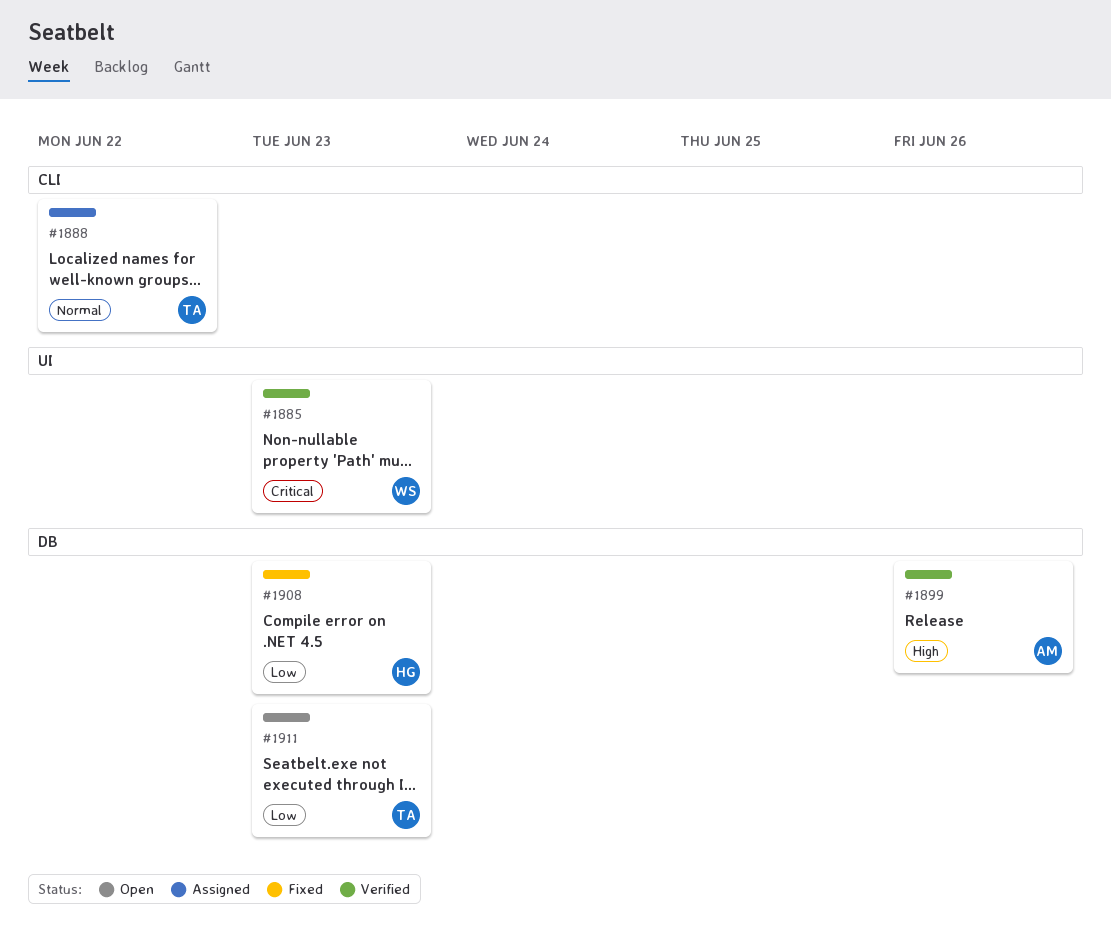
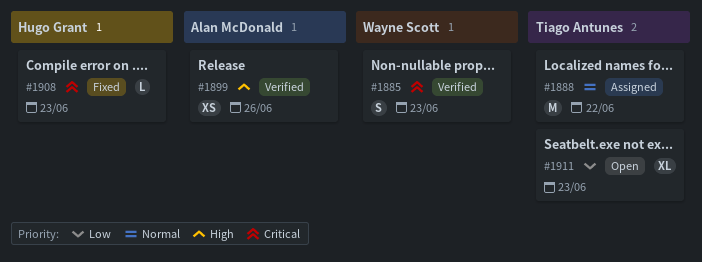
#1908, priority: Low -> Critical

